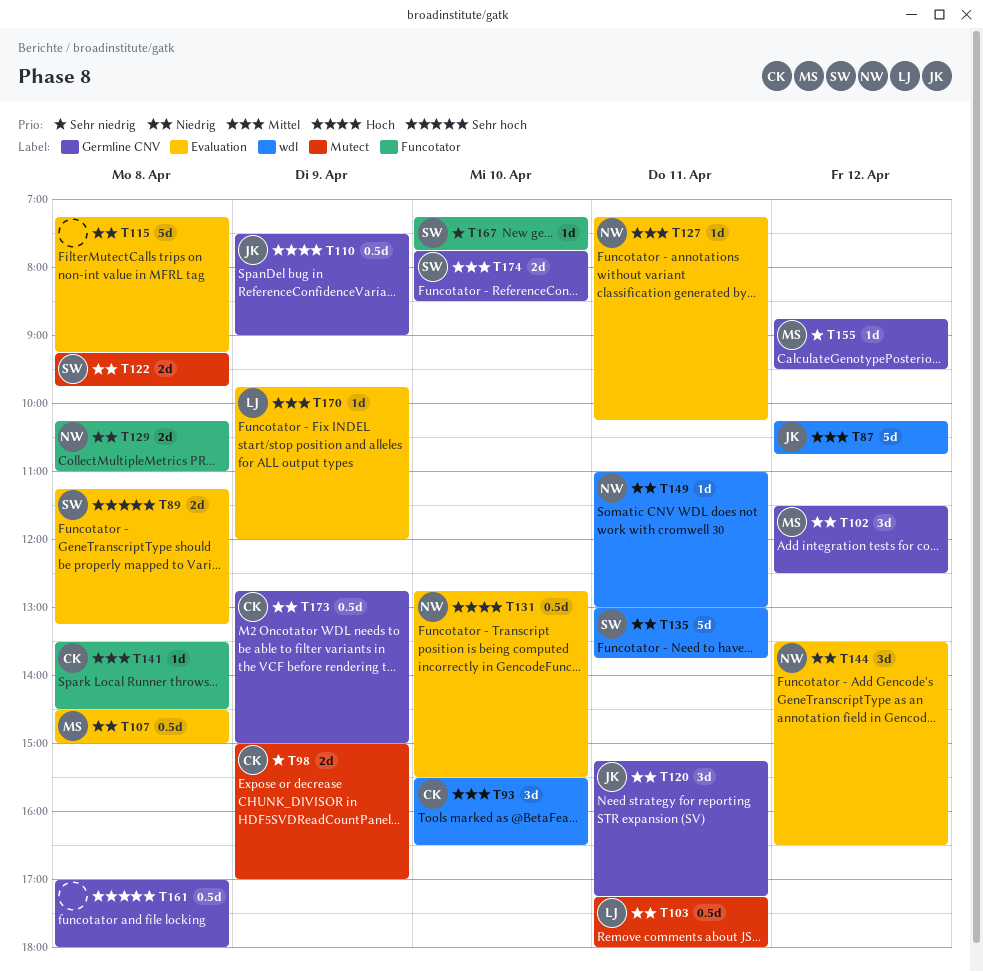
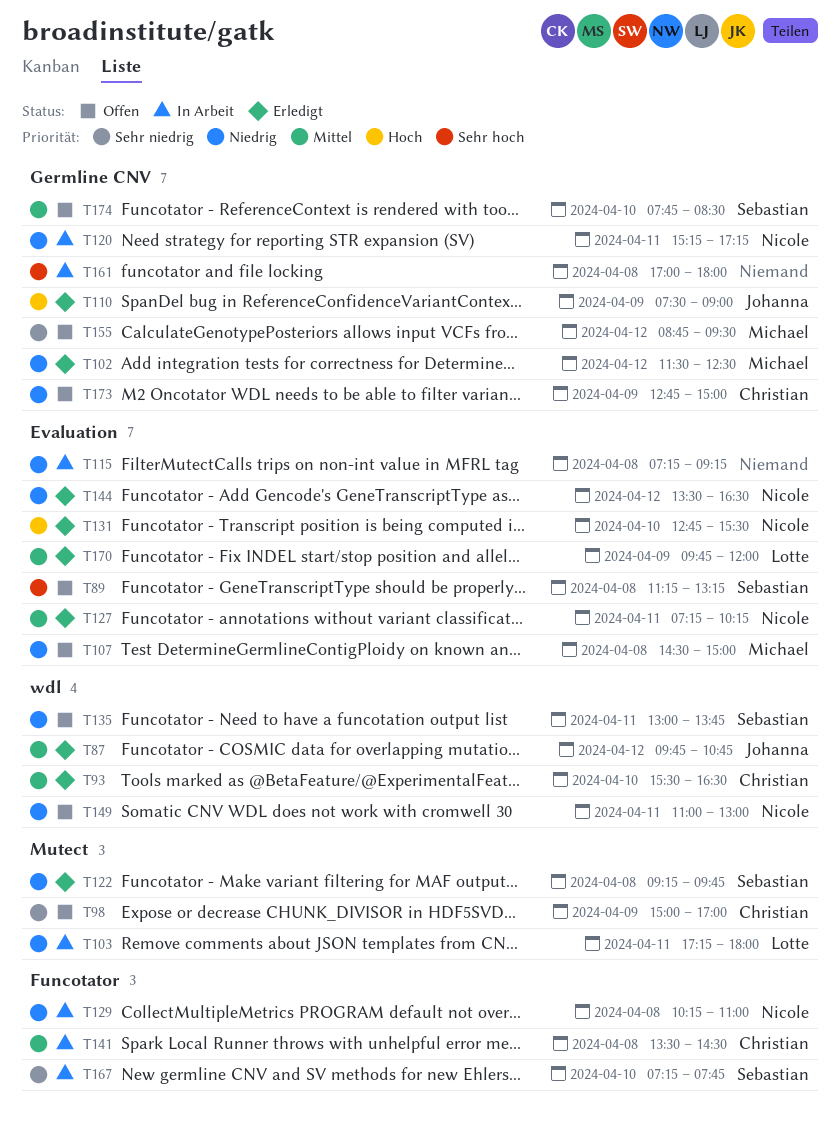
T87, begins: 10:15 -> 09:45
T120, owner: Johanna -> Nicole

